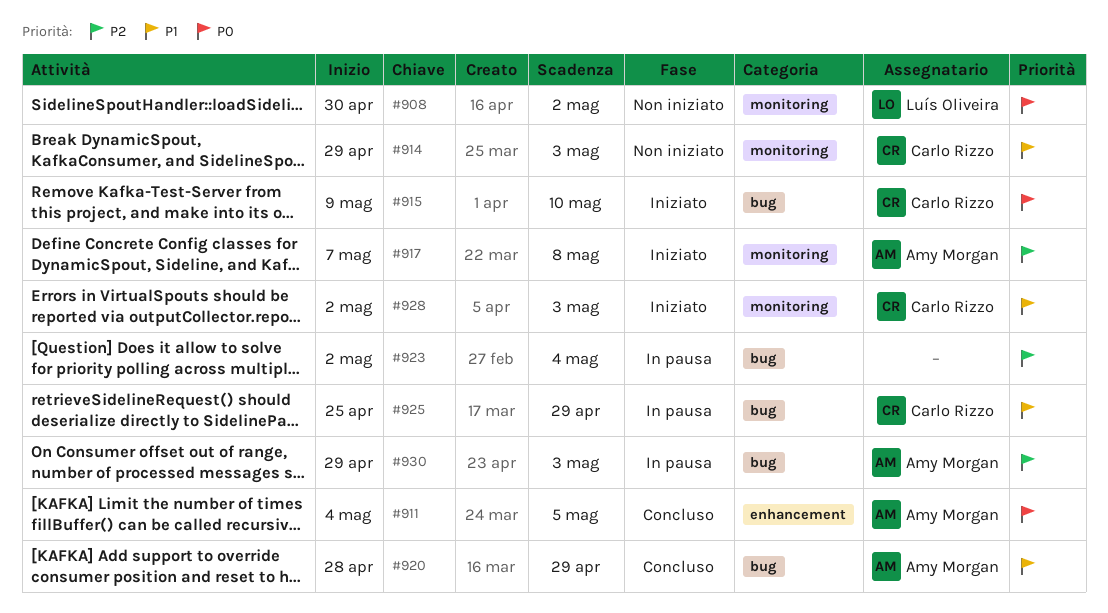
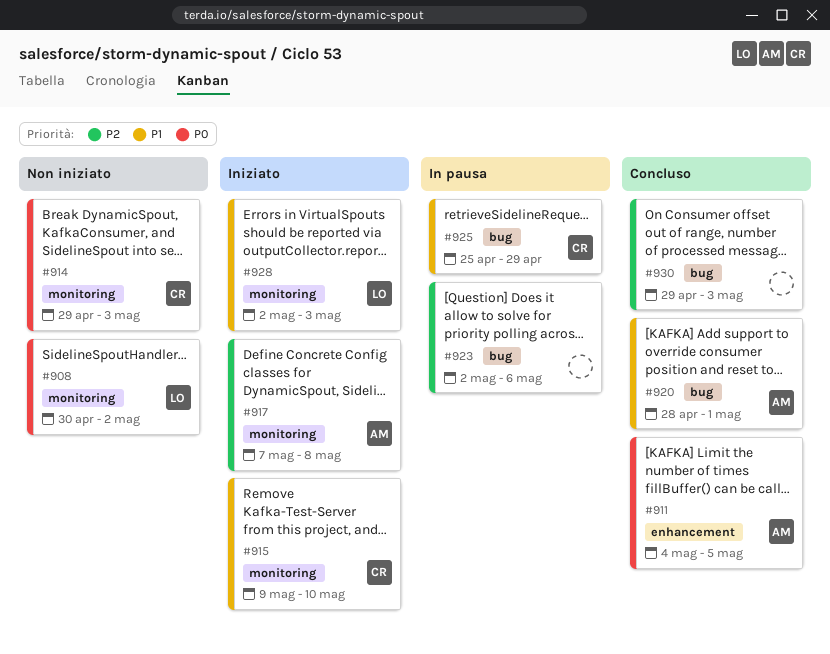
#914, priority: P1 -> P0
#915, priority: P0 -> P1
#915, label: bug -> monitoring
#920, due: Apr 29 -> May 1
#923, due: May 4 -> May 6
#928, owner: Carlo Rizzo -> Luís Oliveira
#930, status: In pausa -> Concluso
#930, owner: Amy Morgan -> none

